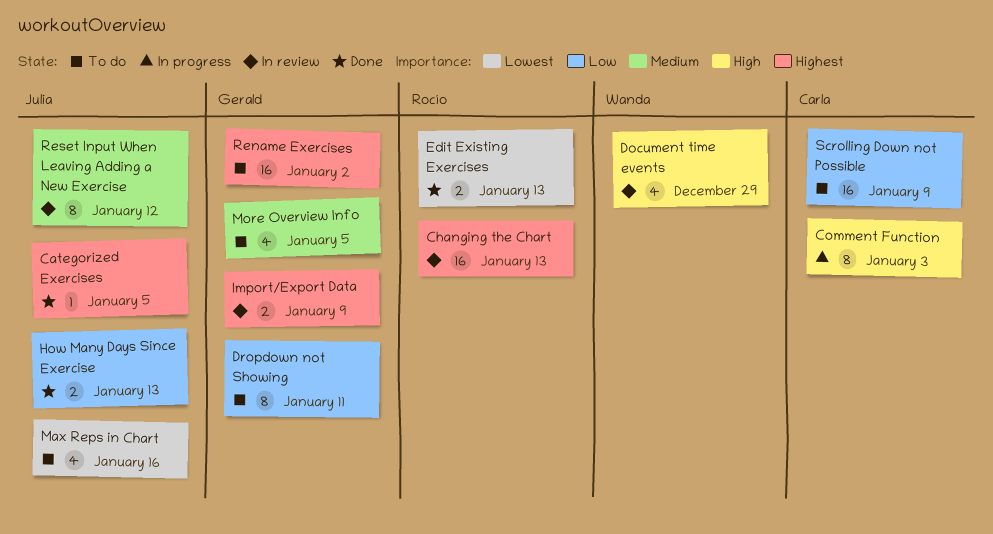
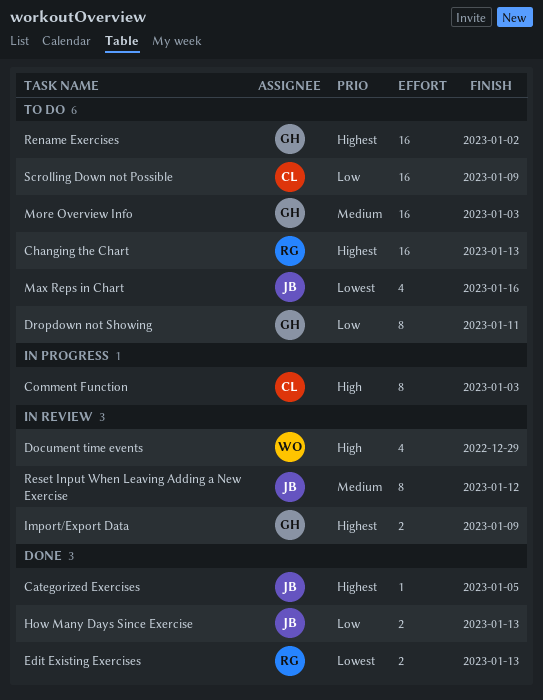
Changing the Chart, status: In review -> To do
More Overview Info, estimate: 4 -> 16
More Overview Info, due: Jan 5 -> Jan 3

